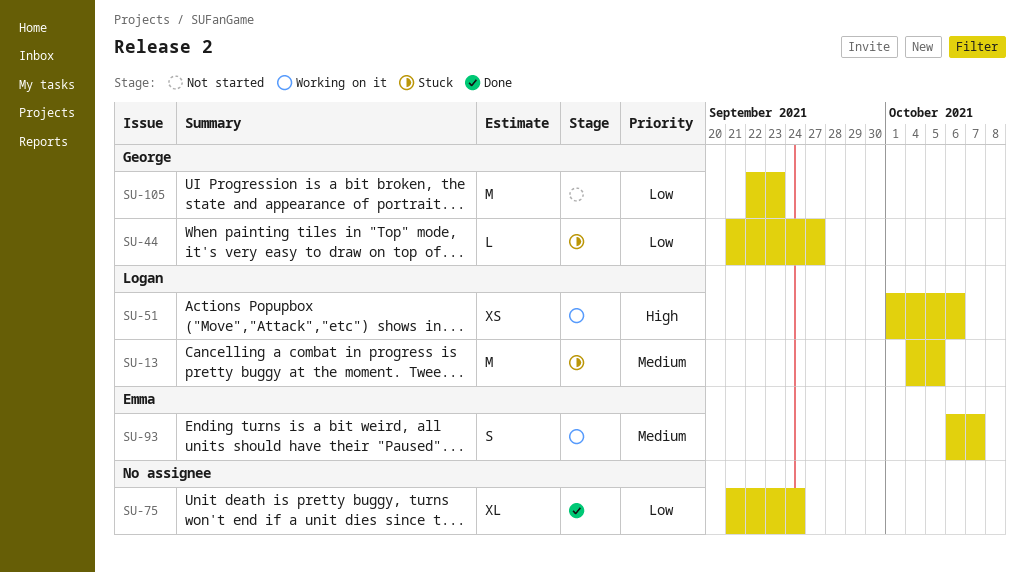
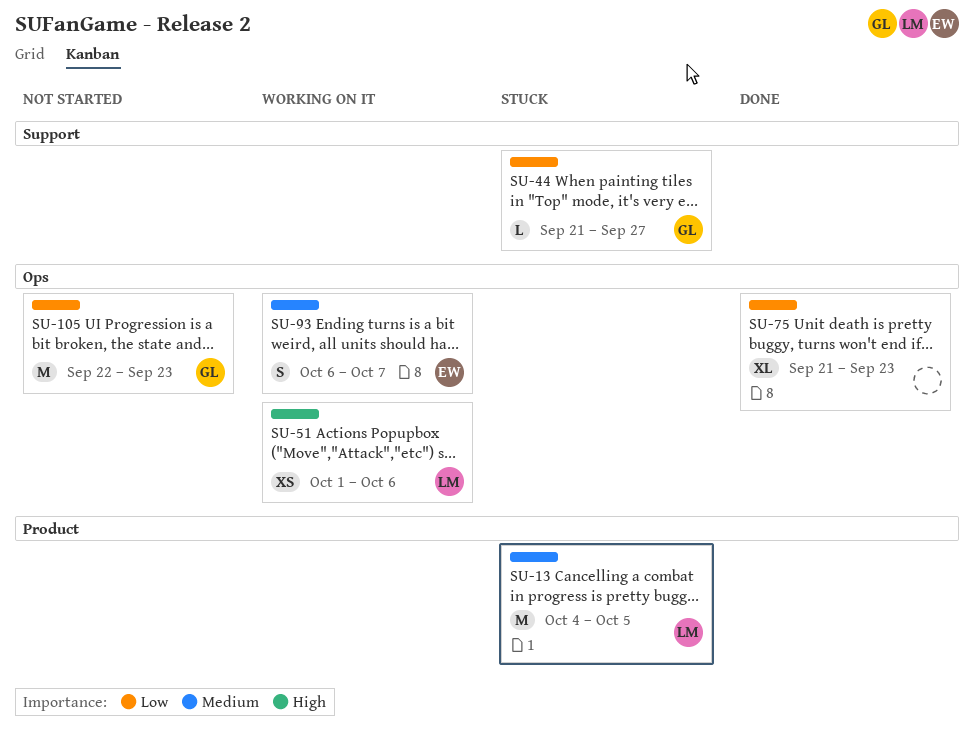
SU-75, due: Sep 24 -> Sep 23

